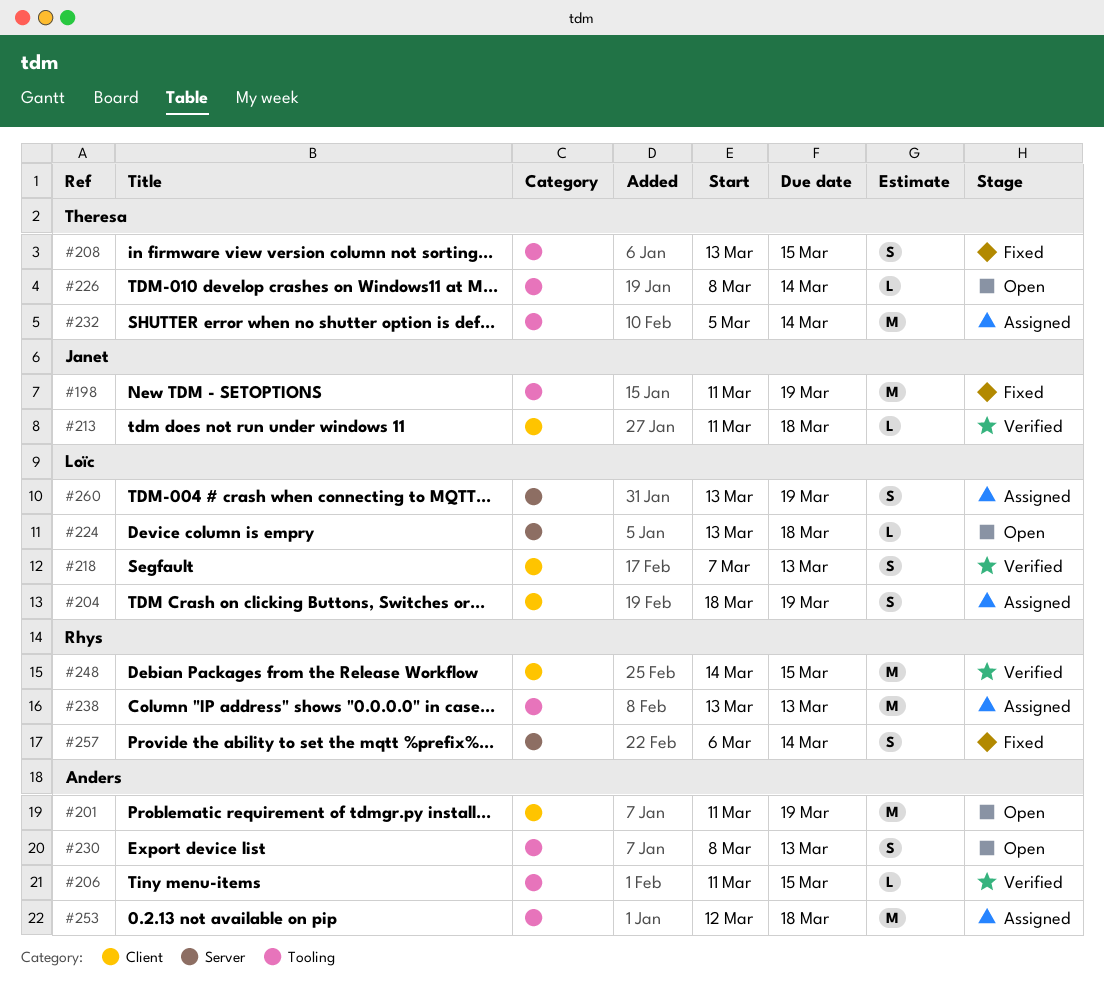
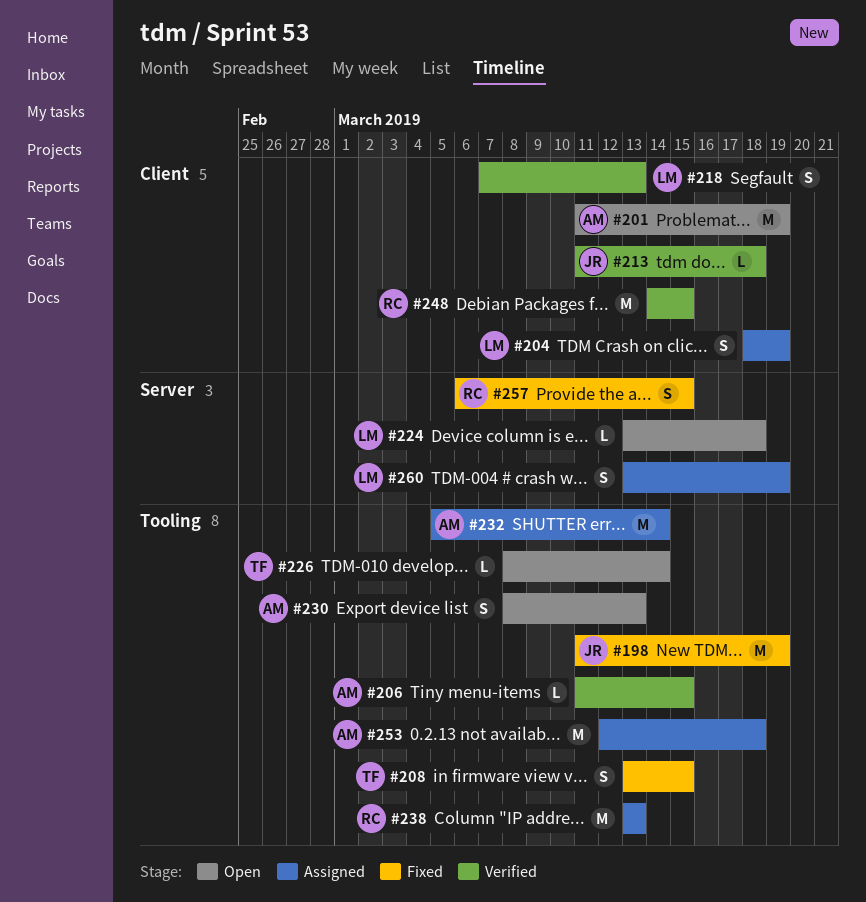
#232, owner: Theresa -> Anders
#257, due: Mar 14 -> Mar 15

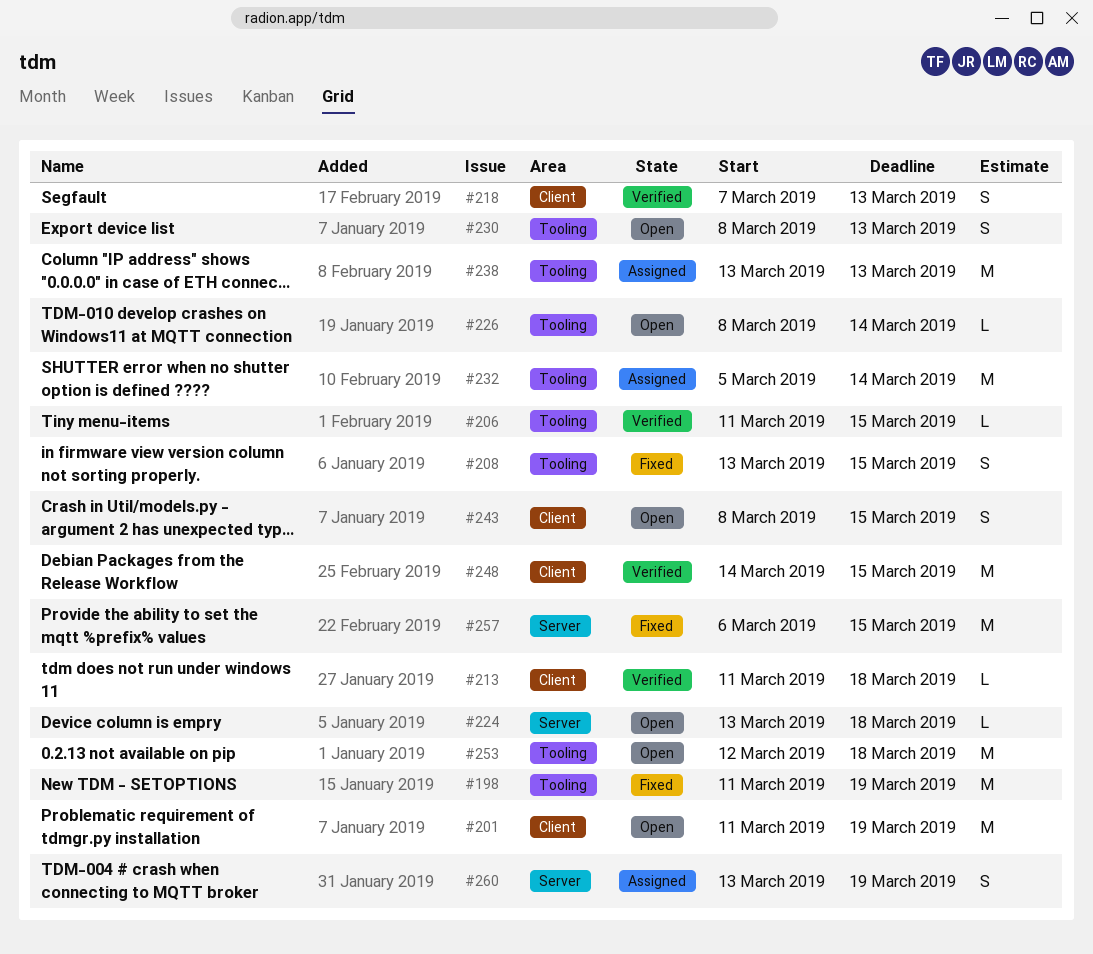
#204: present -> none
#243: none -> present
#253, status: Assigned -> Open
#257, estimate: S -> M

